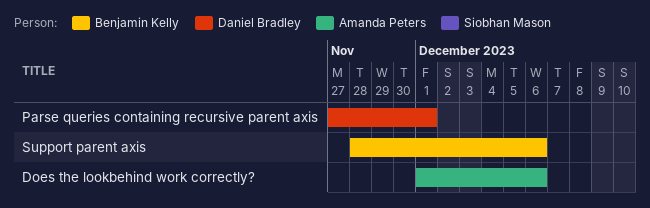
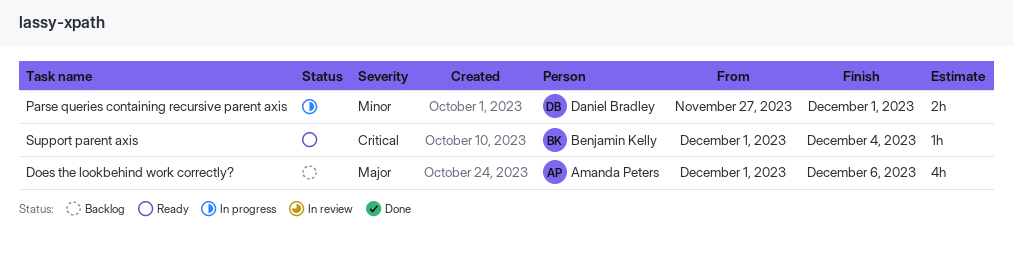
Support parent axis, start: Nov 28 -> Dec 1
Support parent axis, due: Dec 6 -> Dec 4

